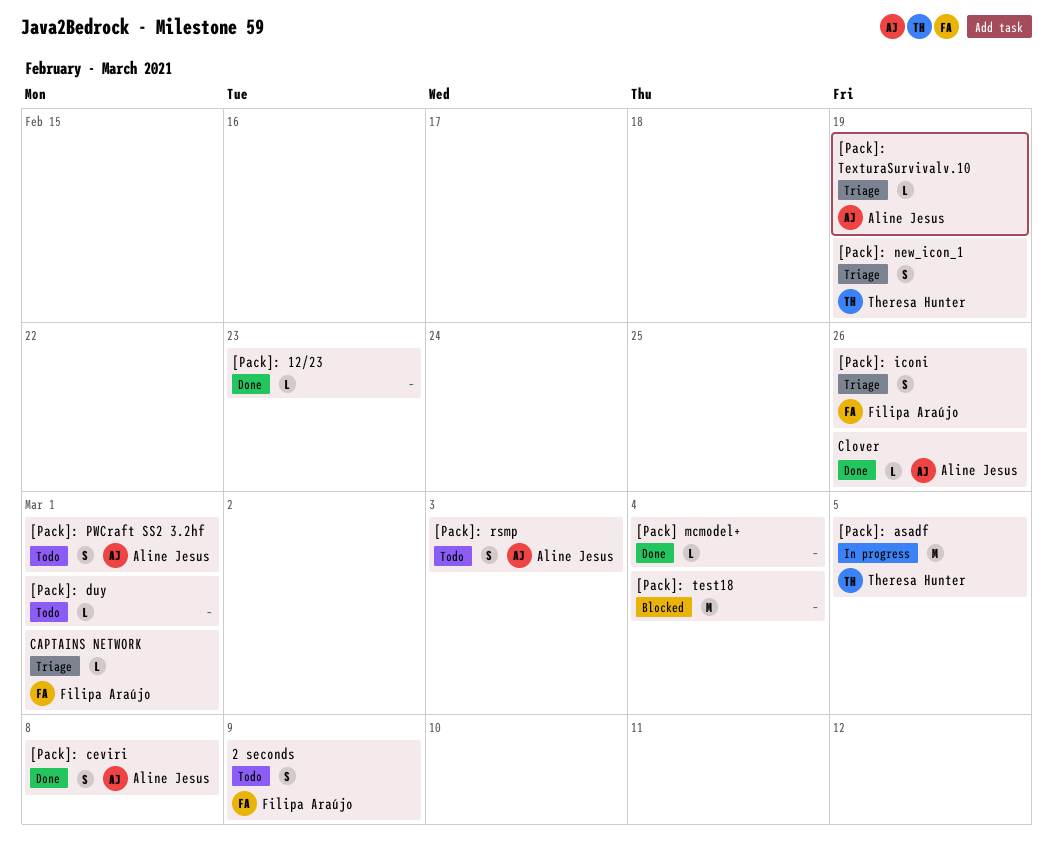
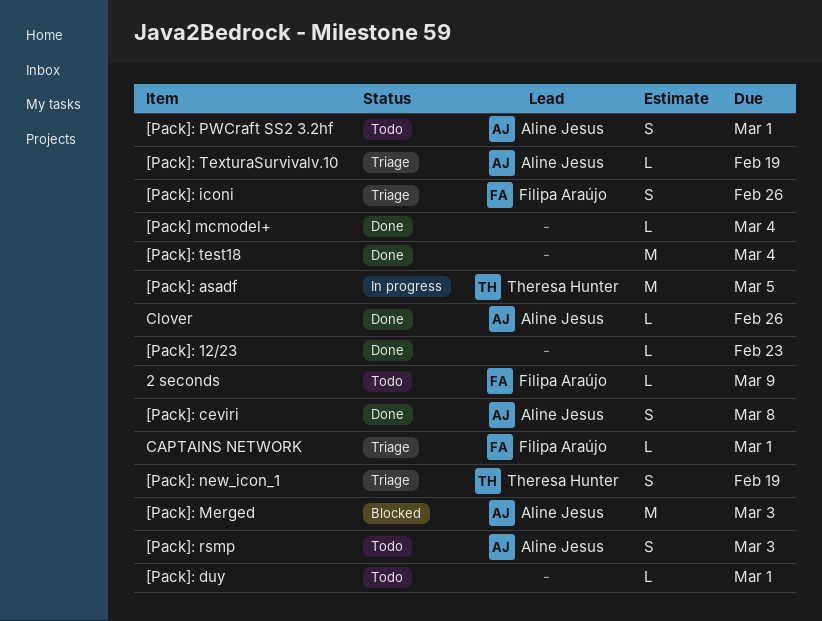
2 seconds, estimate: S -> L
[Pack]: Merged: none -> present
[Pack]: test18, status: Blocked -> Done

